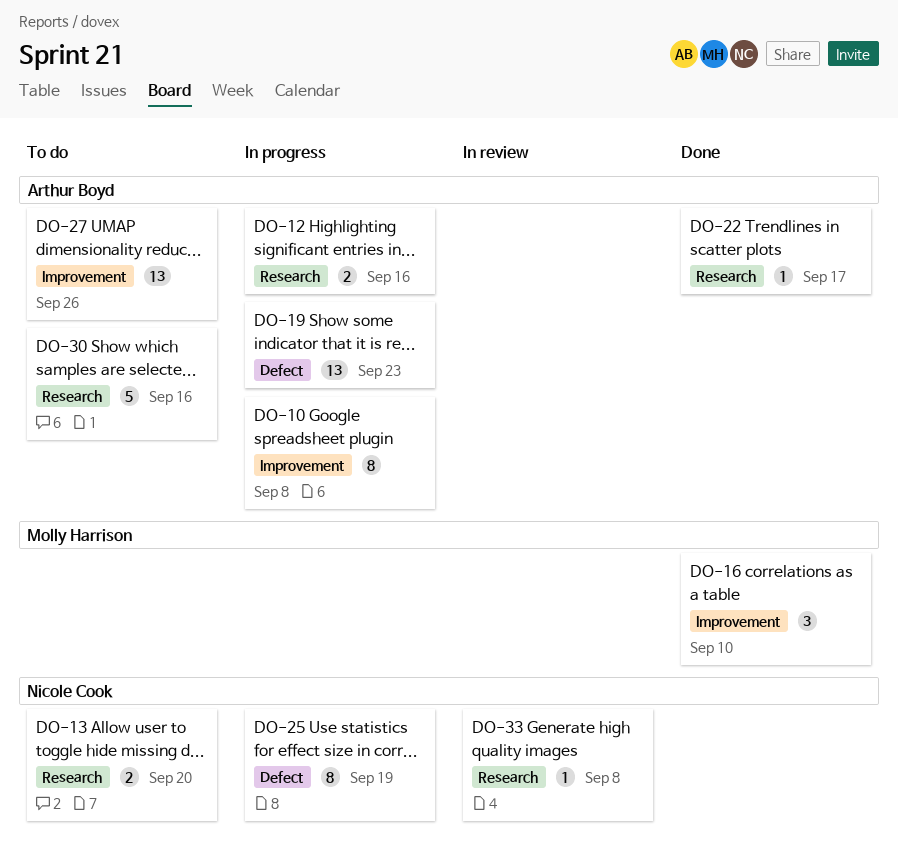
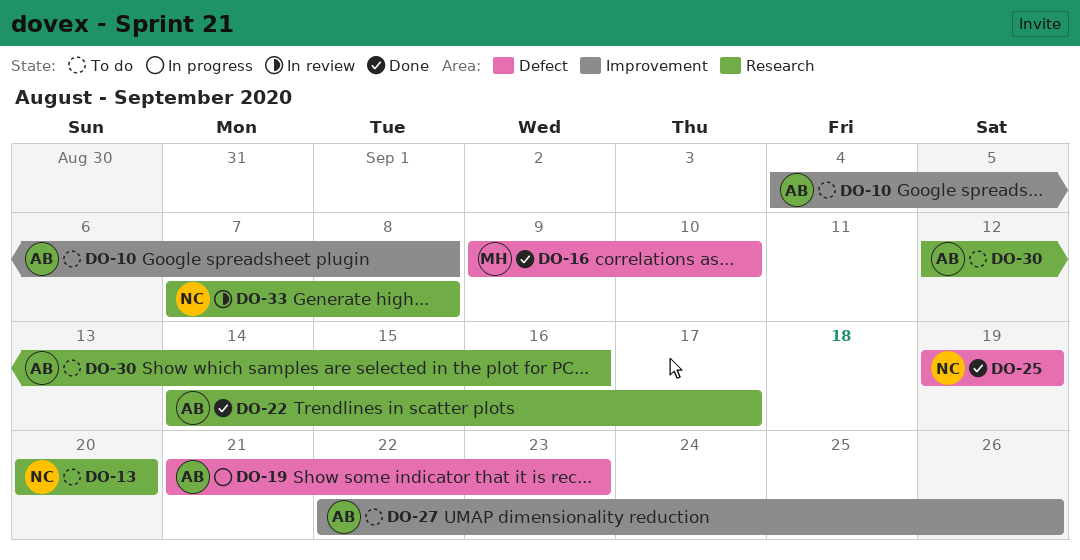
DO-10, status: In progress -> To do
DO-12: present -> none
DO-16, label: Improvement -> Defect
DO-25, status: In progress -> Done

